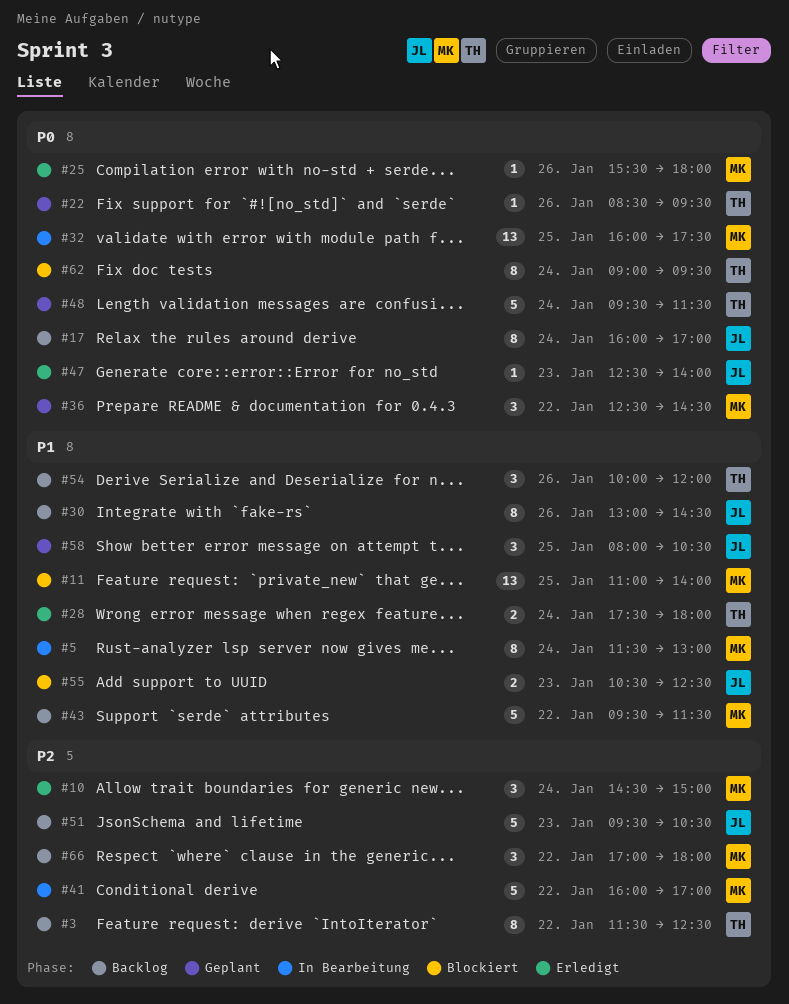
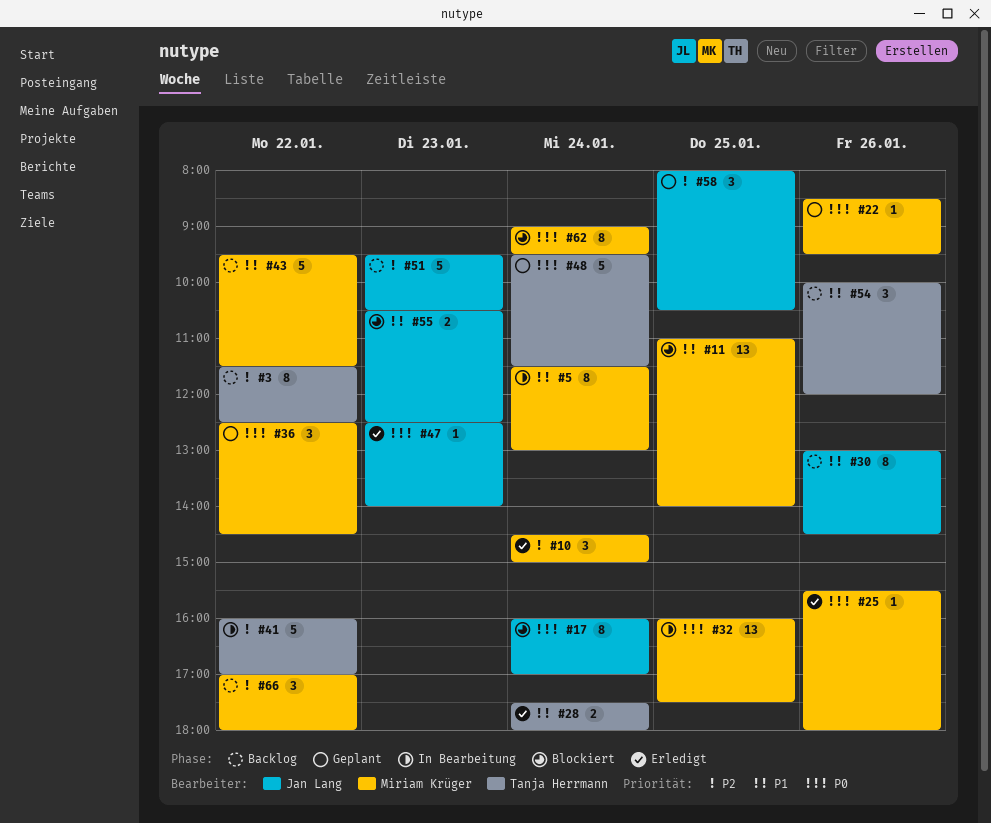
#17, status: Backlog -> Blockiert
#22, owner: Tanja Herrmann -> Miriam Krüger
#41, owner: Miriam Krüger -> Tanja Herrmann
#58, priority: P1 -> P2
#62, owner: Tanja Herrmann -> Miriam Krüger

